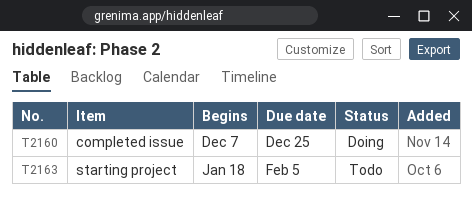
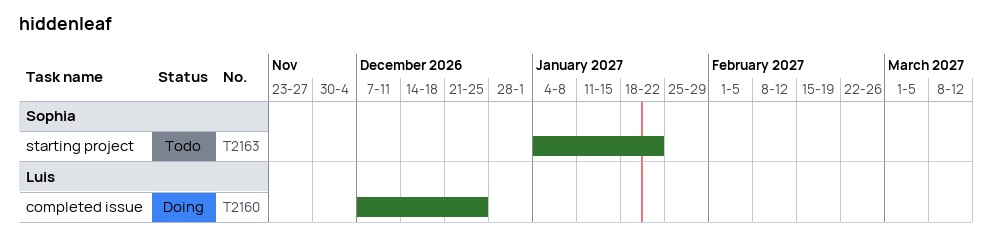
T2163, start: Jan 18 -> Jan 4
T2163, due: Feb 5 -> Jan 22

